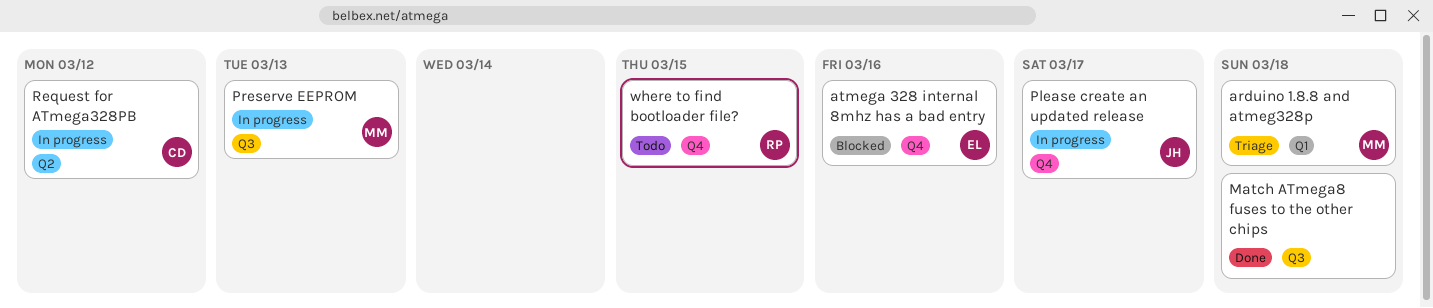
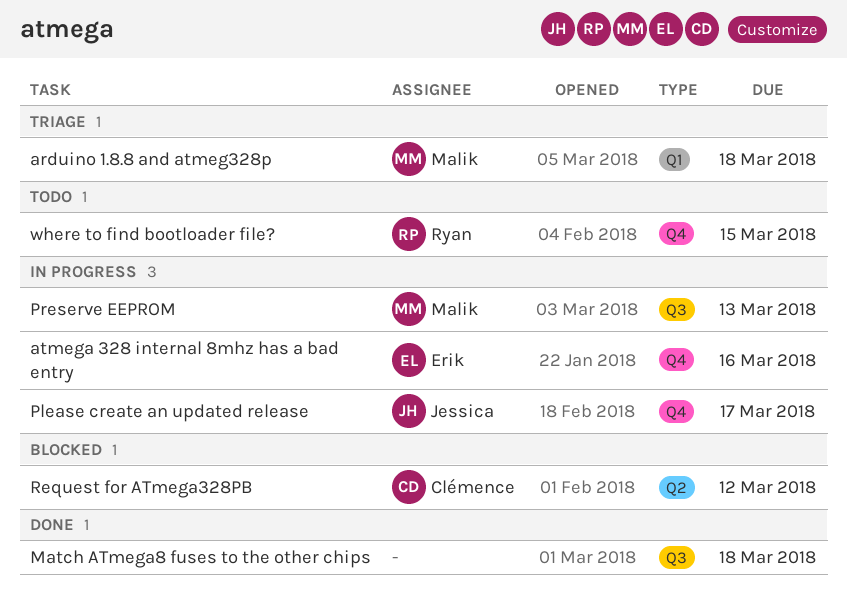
atmega 328 internal 8mhz has a bad entry, status: Blocked -> In progress
Request for ATmega328PB, status: In progress -> Blocked

